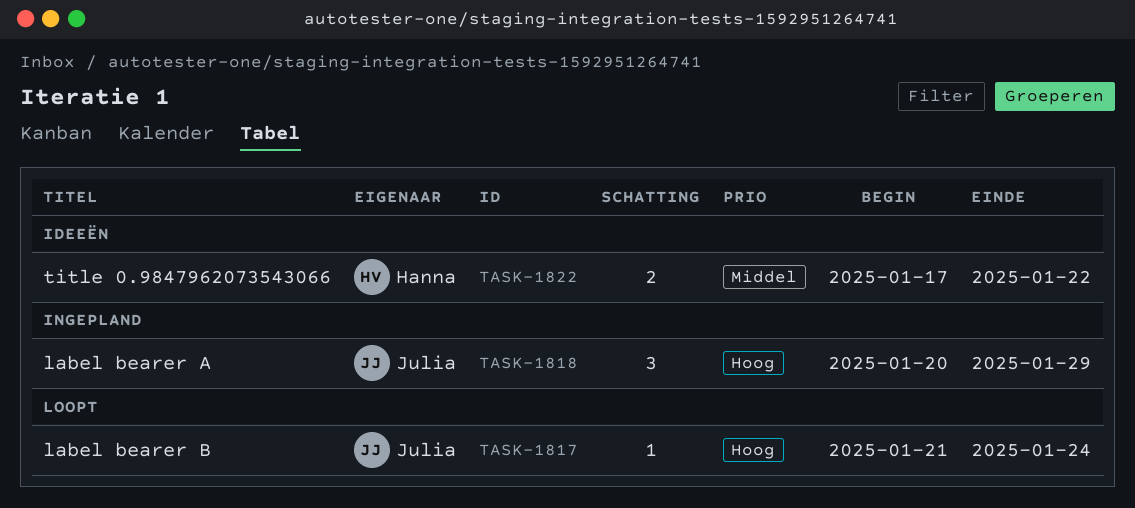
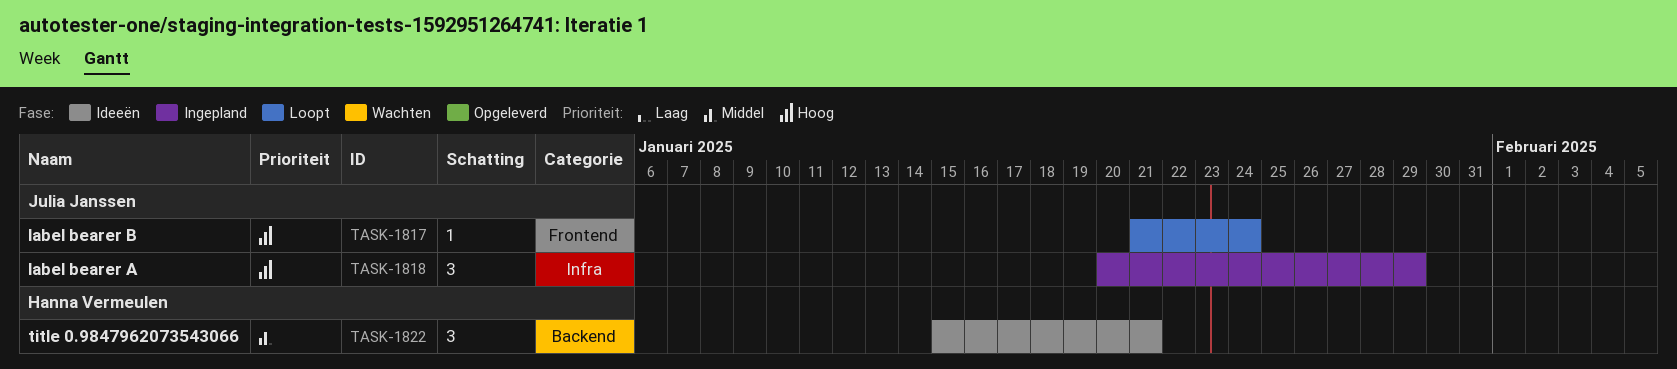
TASK-1822, estimate: 2 -> 3
TASK-1822, start: Jan 17 -> Jan 15
TASK-1822, due: Jan 22 -> Jan 21

